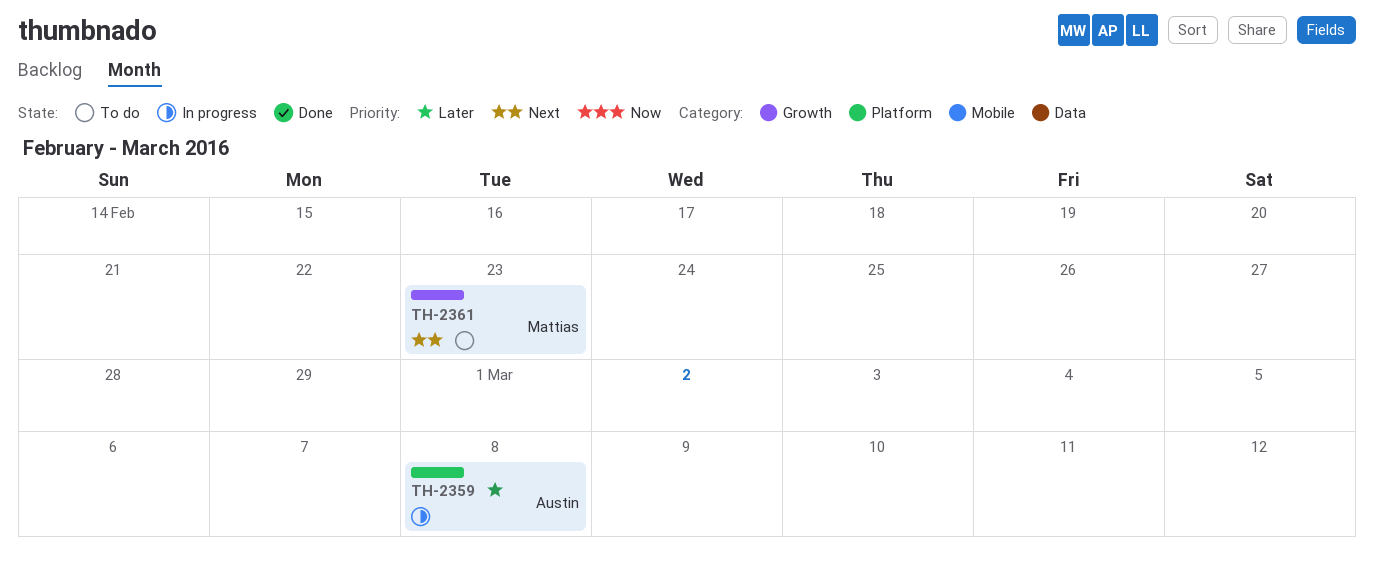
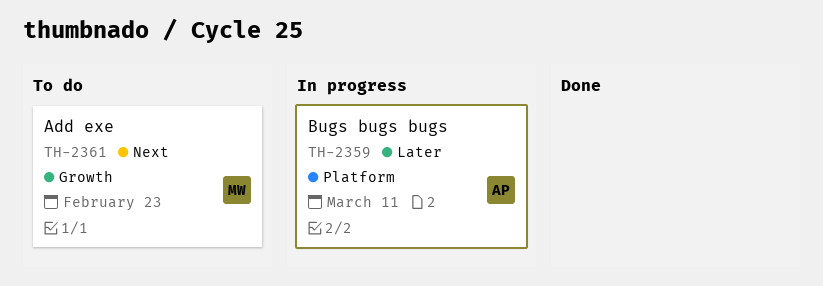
TH-2359, due: Mar 8 -> Mar 11

